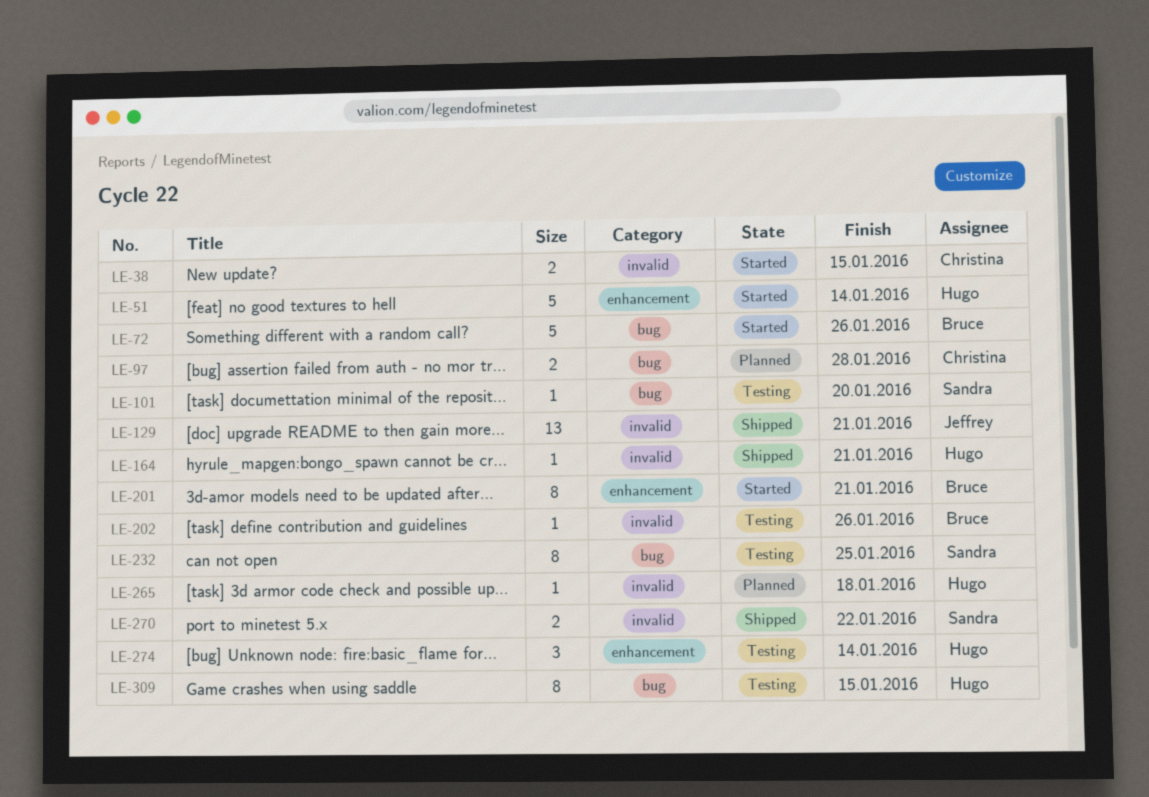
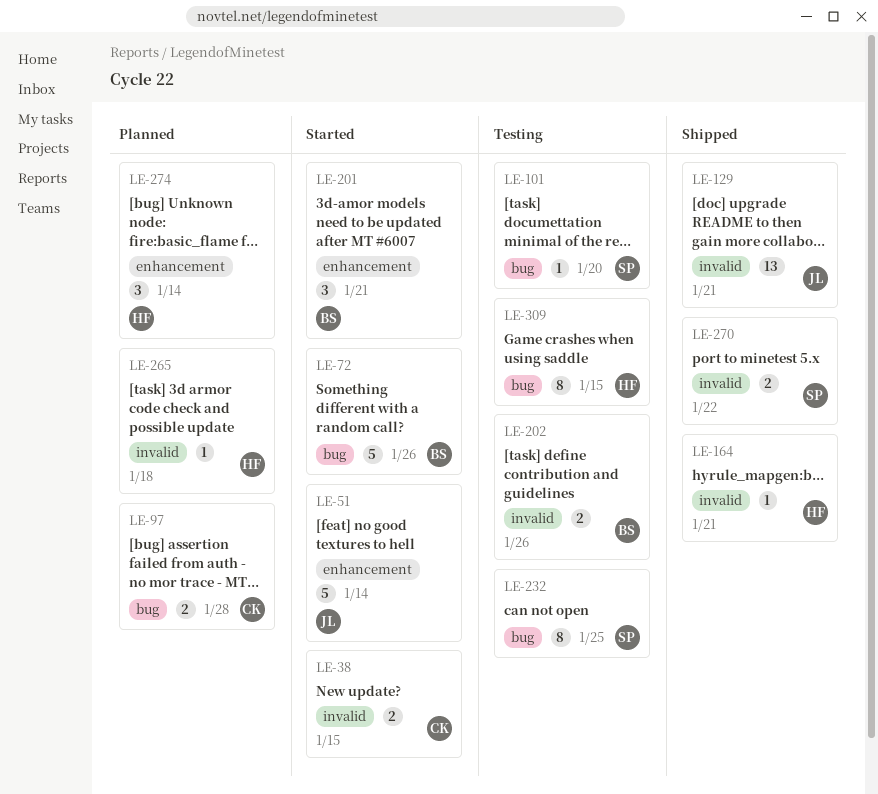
LE-51, owner: Hugo -> Jeffrey
LE-201, estimate: 8 -> 3
LE-202, estimate: 1 -> 2
LE-274, status: Testing -> Planned

